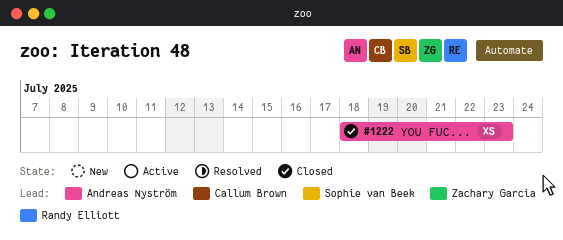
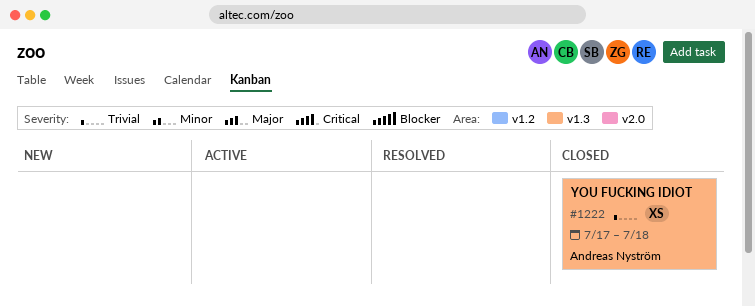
#1222, start: Jul 18 -> Jul 17
#1222, due: Jul 23 -> Jul 18

